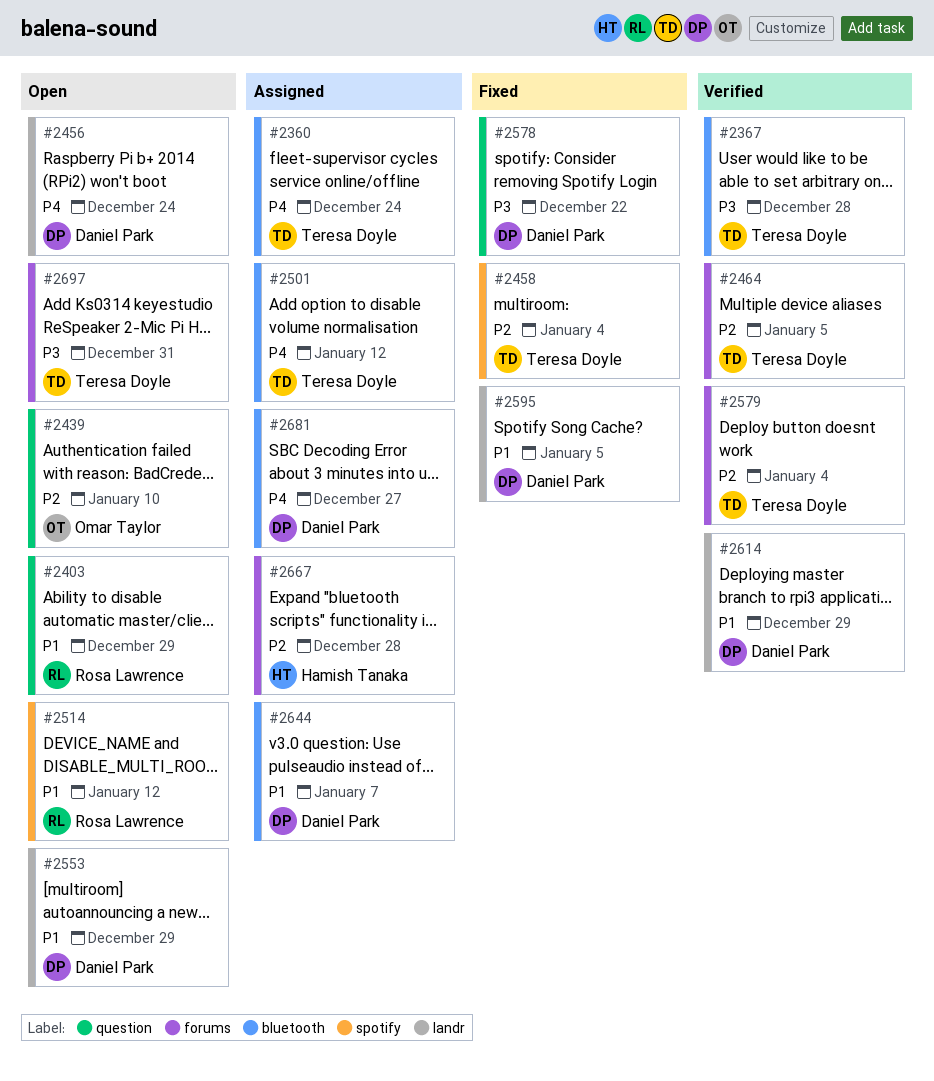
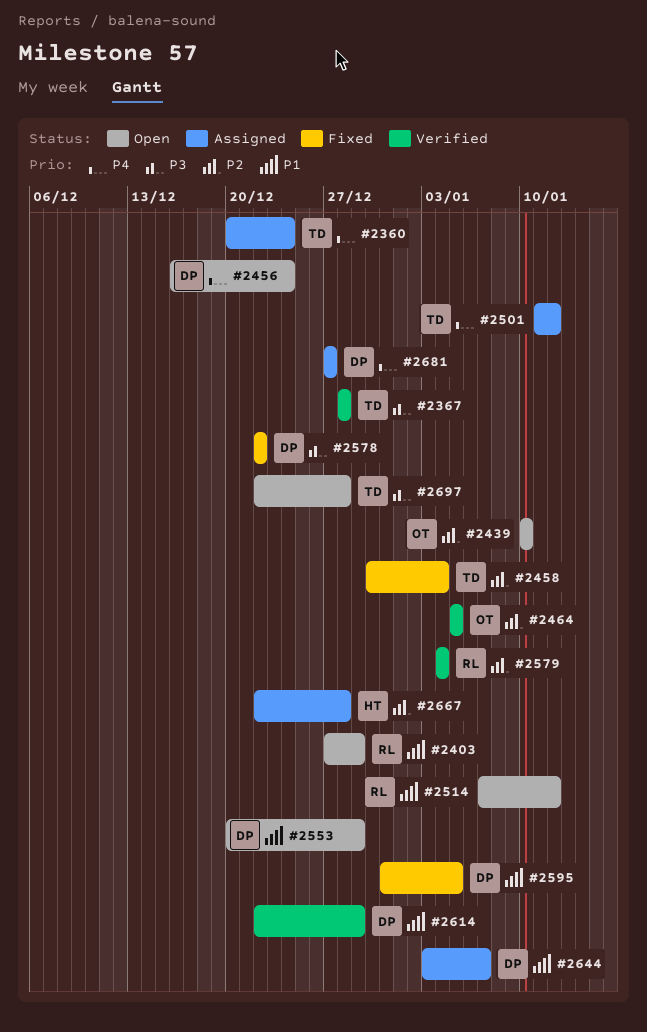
#2464, owner: Teresa Doyle -> Omar Taylor
#2579, owner: Teresa Doyle -> Rosa Lawrence
#2697, due: Dec 31 -> Dec 28

